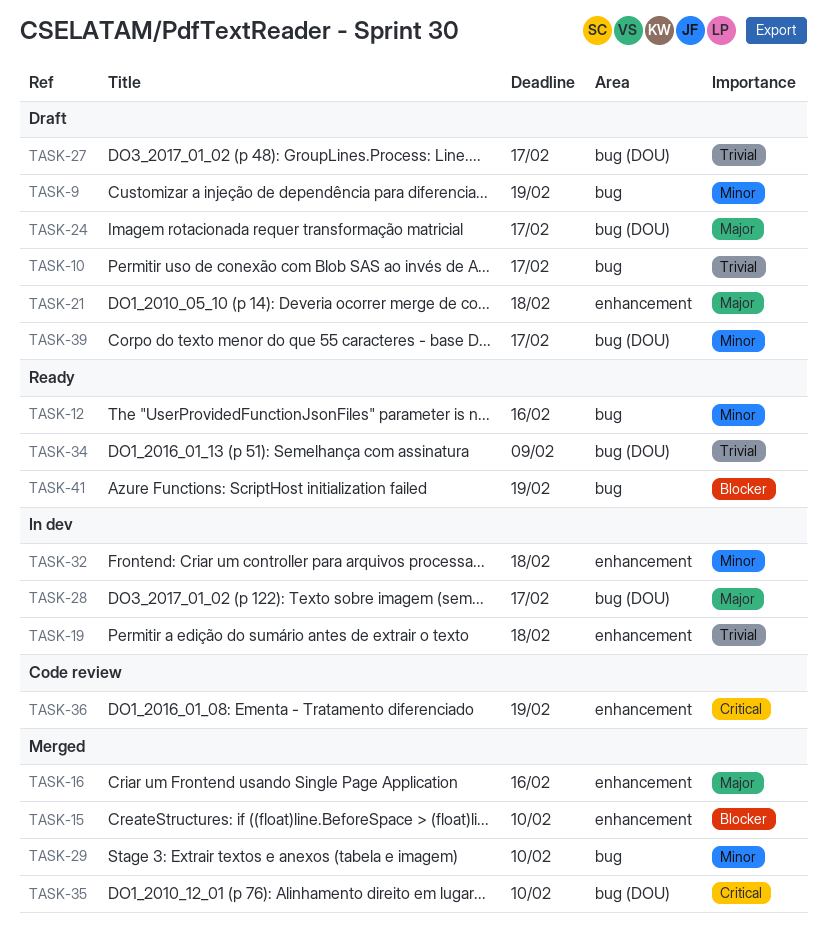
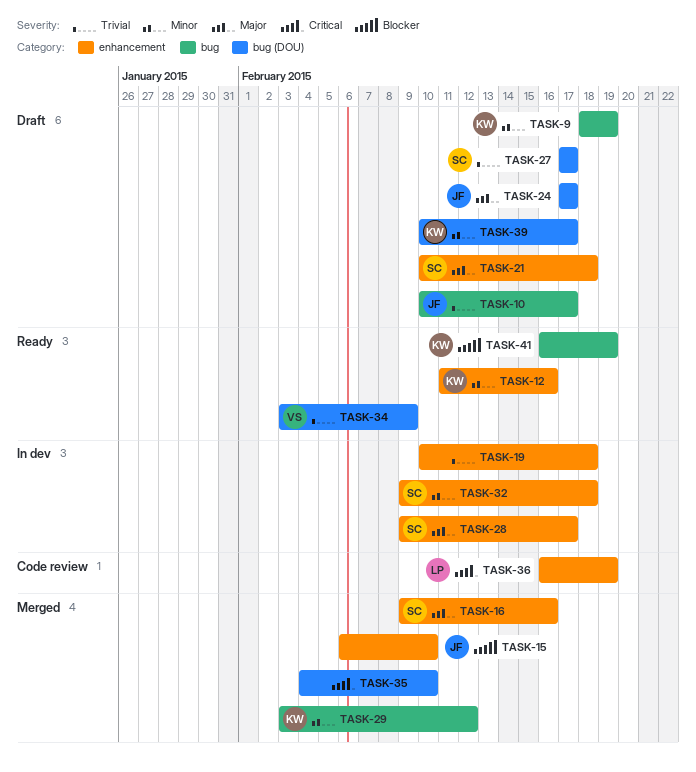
TASK-12, label: bug -> enhancement
TASK-28, label: bug (DOU) -> enhancement
TASK-29, due: Feb 10 -> Feb 12

